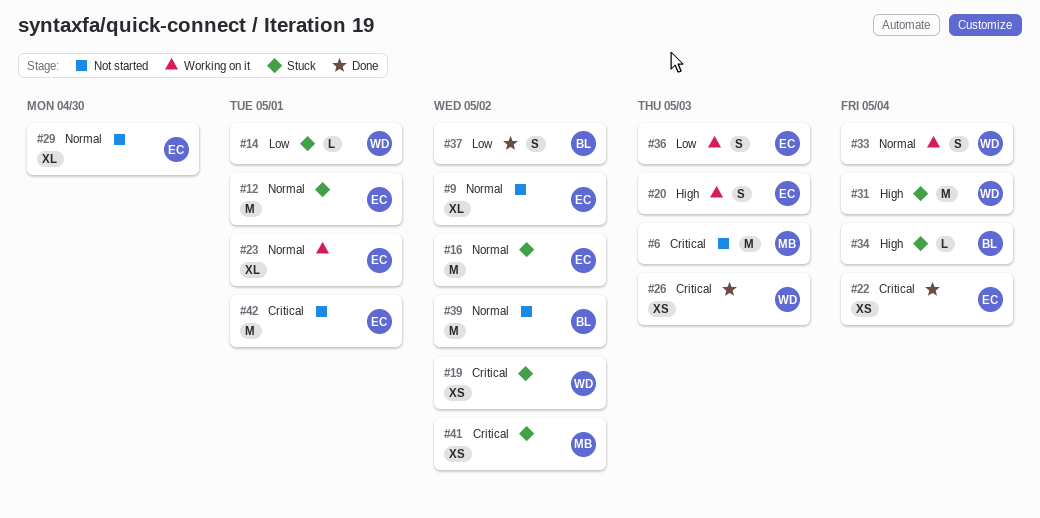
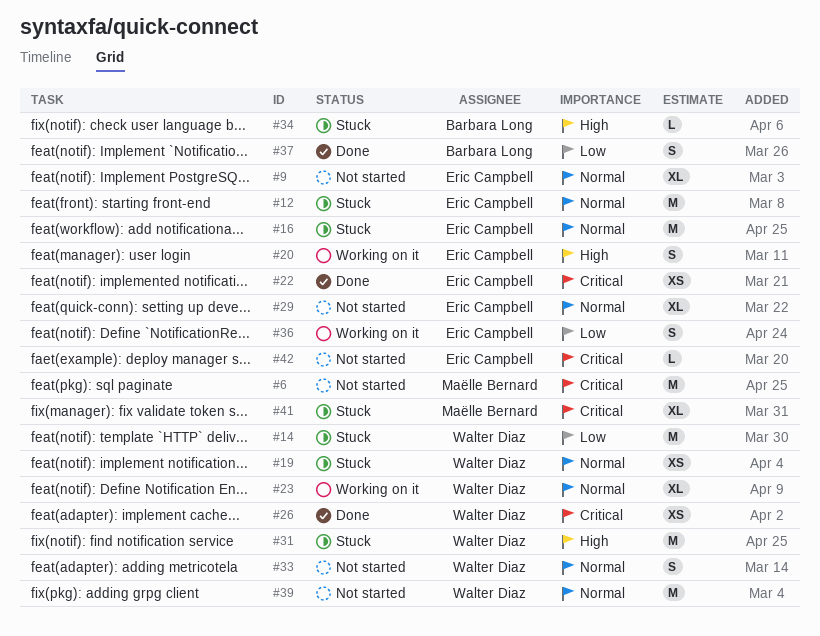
#14, estimate: L -> M
#19, priority: Critical -> Normal
#23, owner: Eric Campbell -> Walter Diaz
#33, status: Working on it -> Not started
#39, owner: Barbara Long -> Walter Diaz
#41, estimate: XS -> XL
#42, estimate: M -> L

